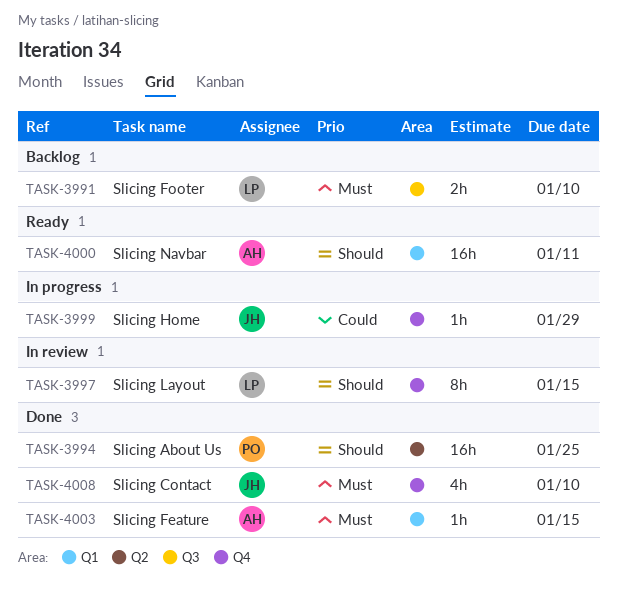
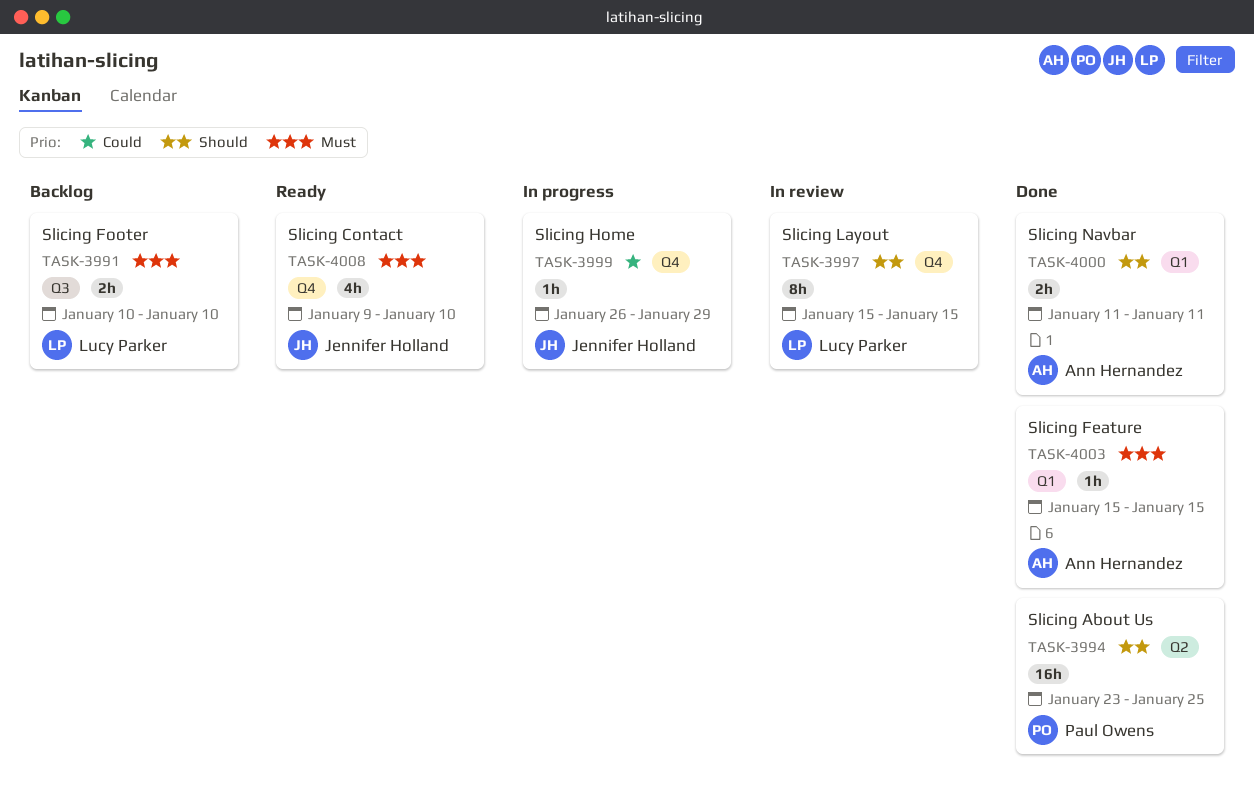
TASK-4000, status: Ready -> Done
TASK-4000, estimate: 16h -> 2h
TASK-4008, status: Done -> Ready

